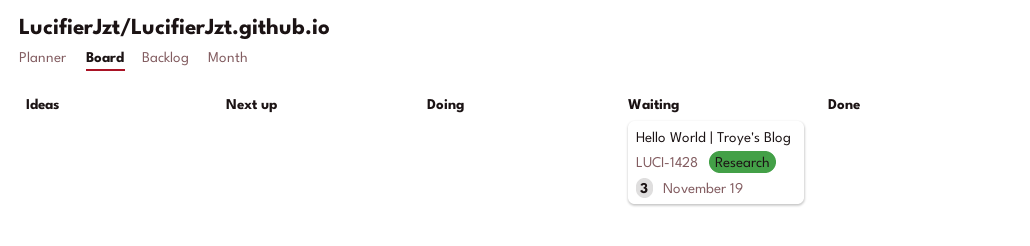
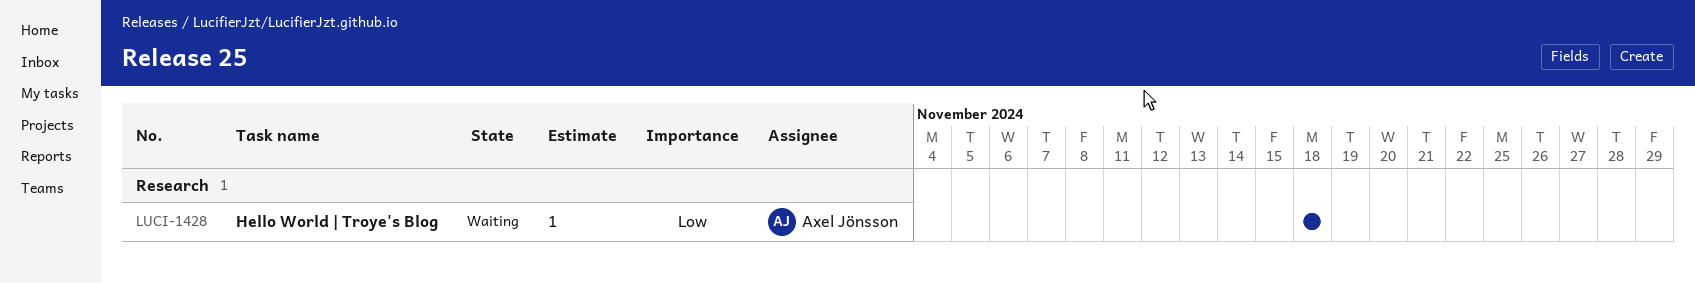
LUCI-1428, estimate: 3 -> 1
LUCI-1428, due: Nov 19 -> Nov 18

